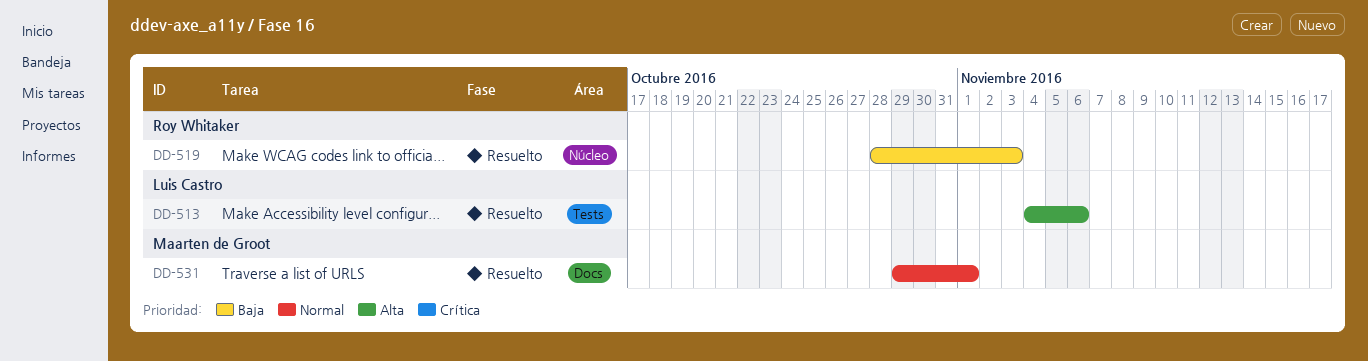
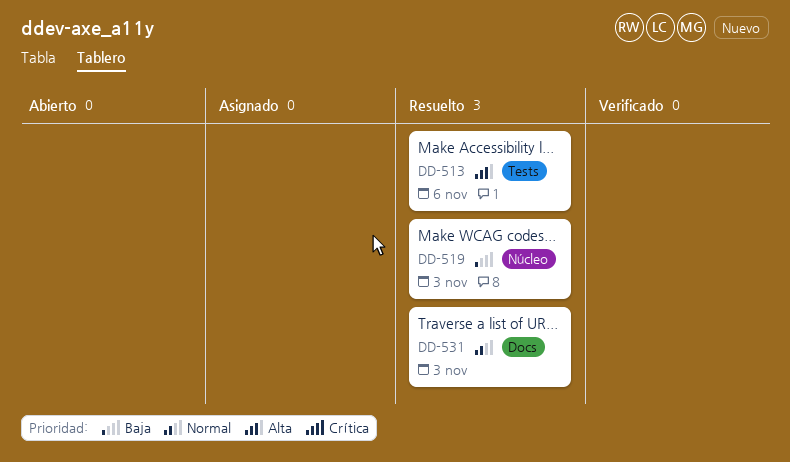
DD-531, due: Nov 1 -> Nov 3

